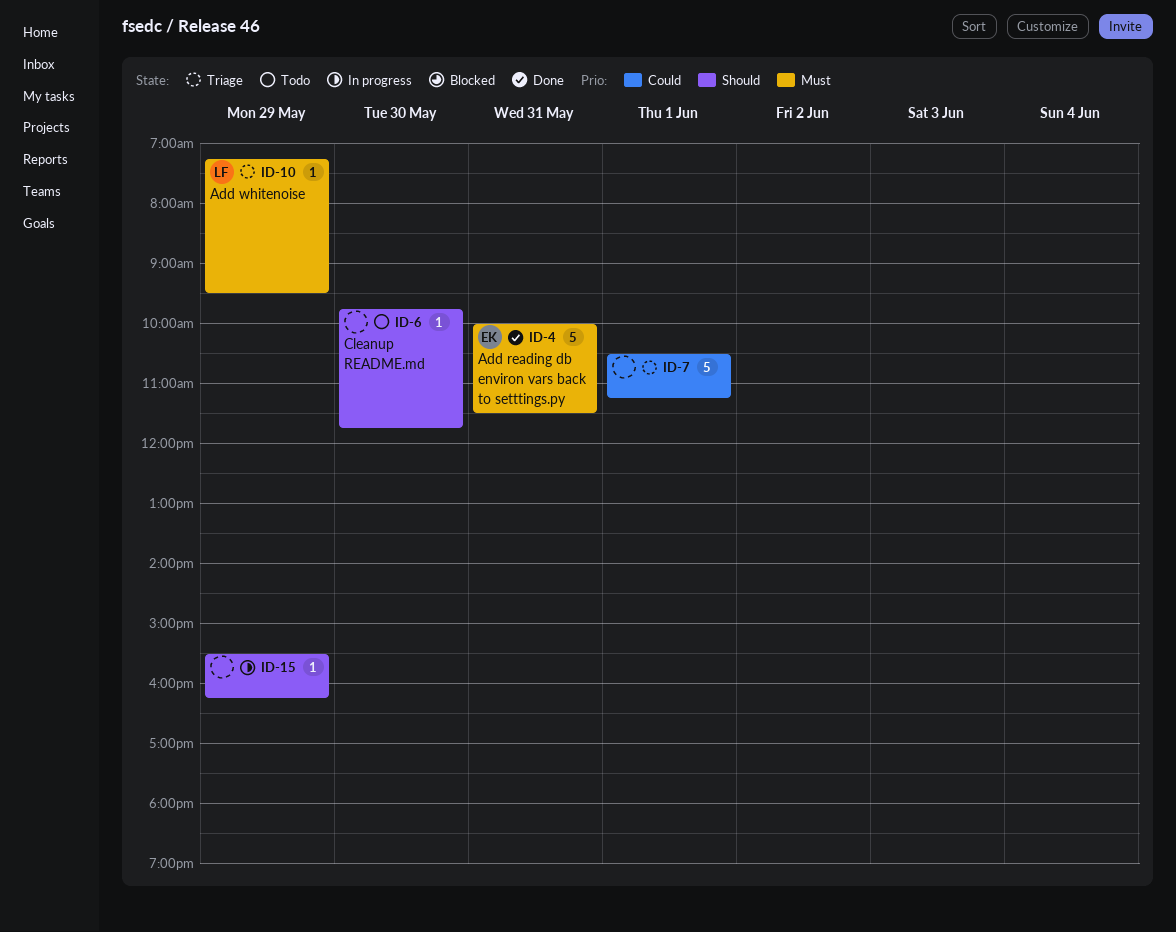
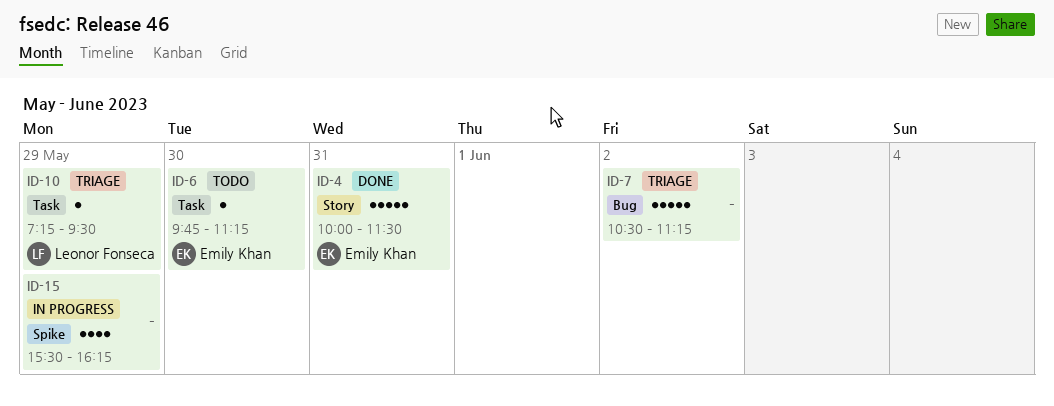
ID-6, owner: none -> Emily Khan
ID-6, ends: 11:45 -> 11:15
ID-7, day: Jun 1 -> Jun 2
ID-15, estimate: 1 -> 4

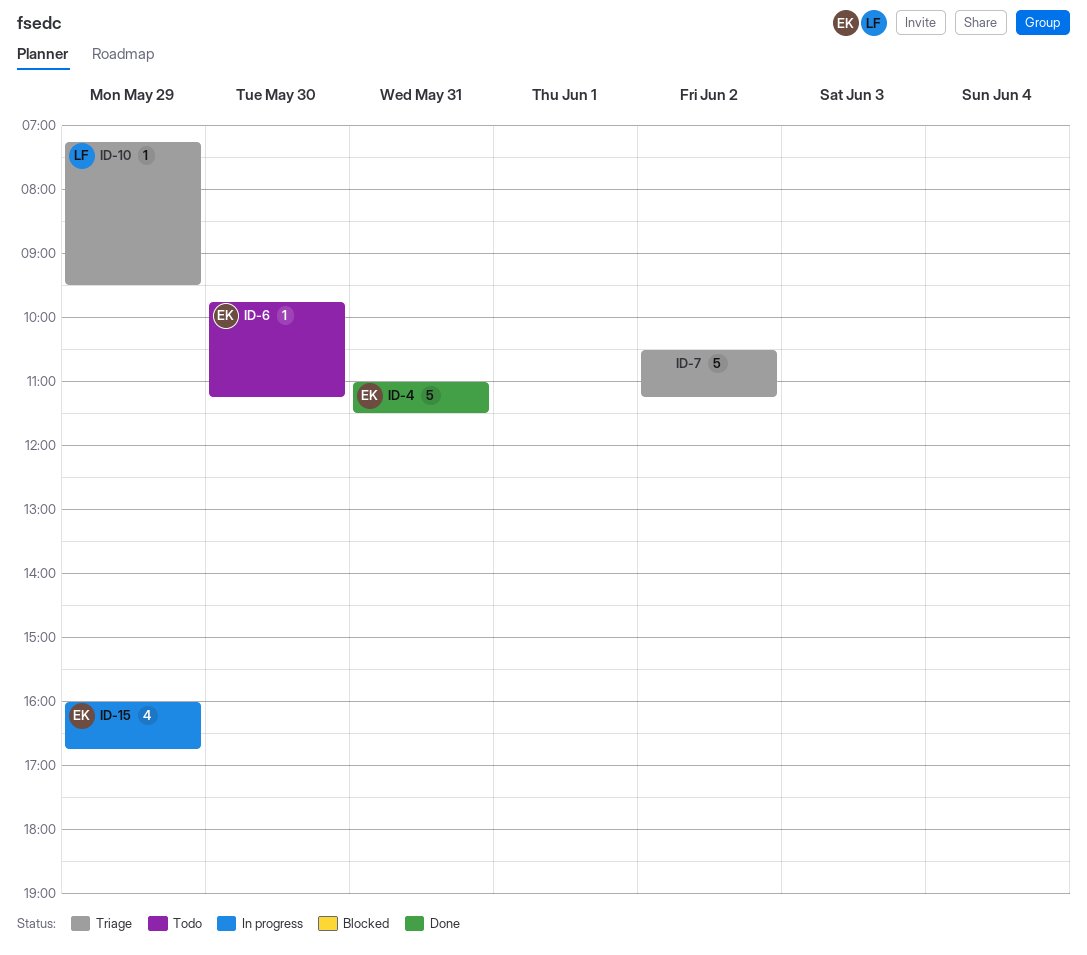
ID-4, begins: 10:00 -> 11:00
ID-15, owner: none -> Emily Khan
ID-15, begins: 15:30 -> 16:00
ID-15, ends: 16:15 -> 16:45

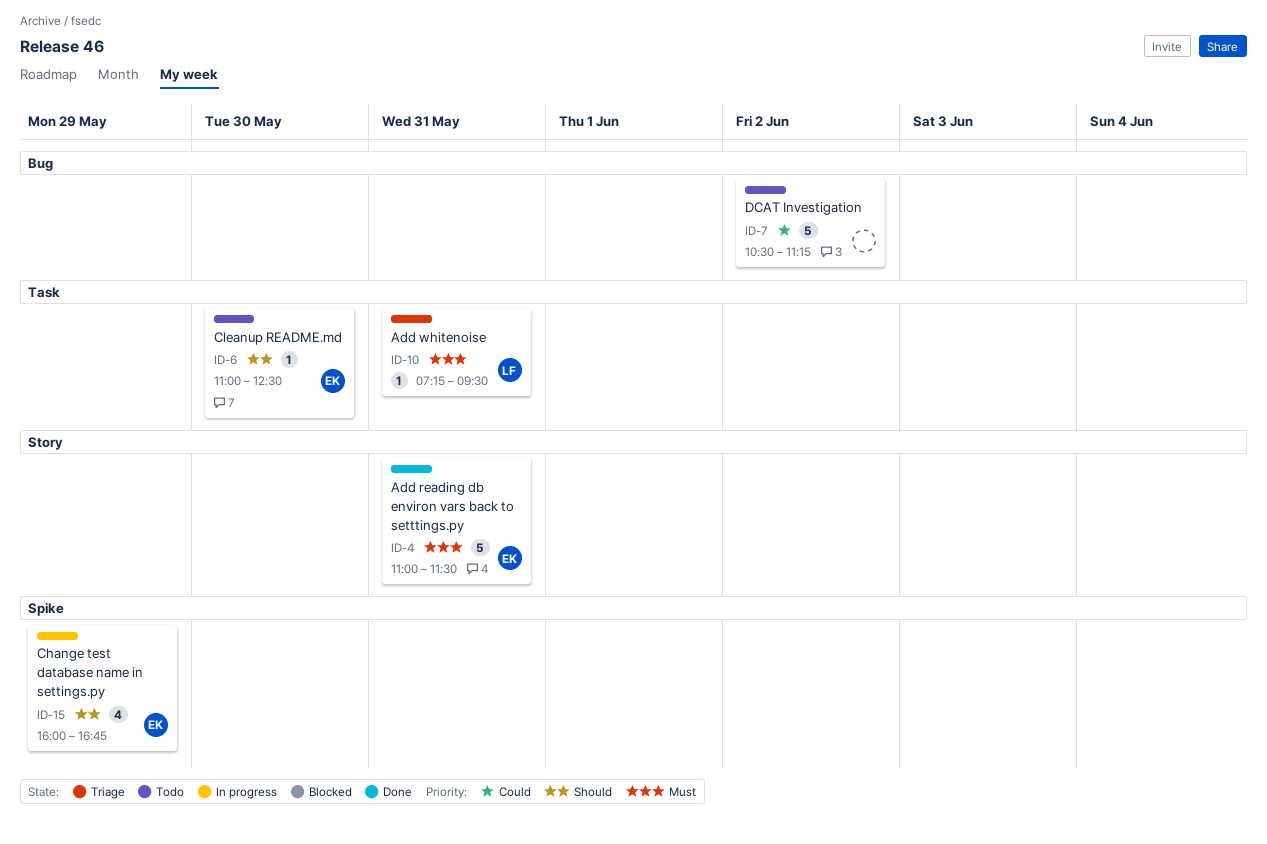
ID-6, begins: 09:45 -> 11:00
ID-6, ends: 11:15 -> 12:30
ID-7, status: Triage -> Todo
ID-10, day: May 29 -> May 31

